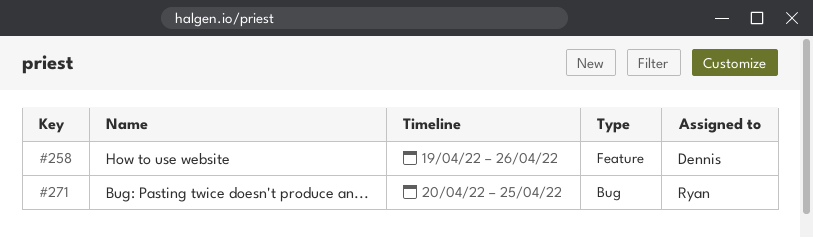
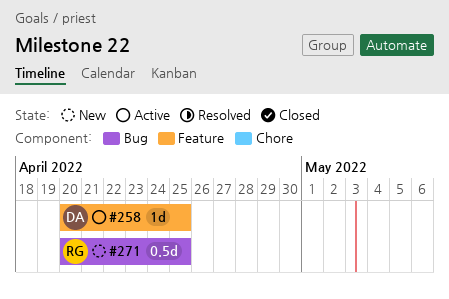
#258, start: Apr 19 -> Apr 20
#258, due: Apr 26 -> Apr 25

